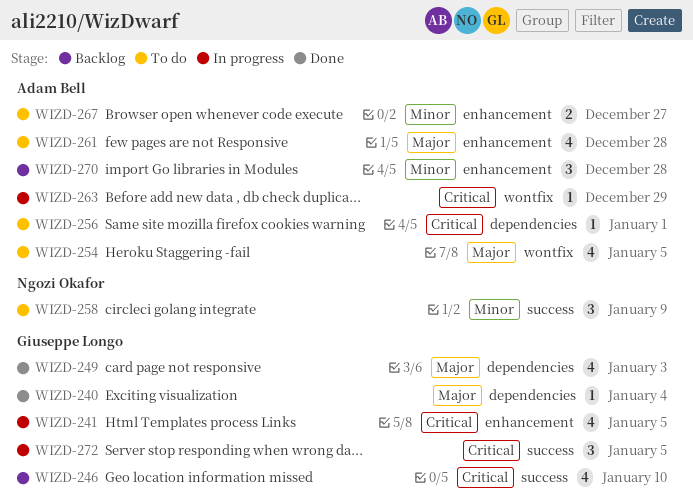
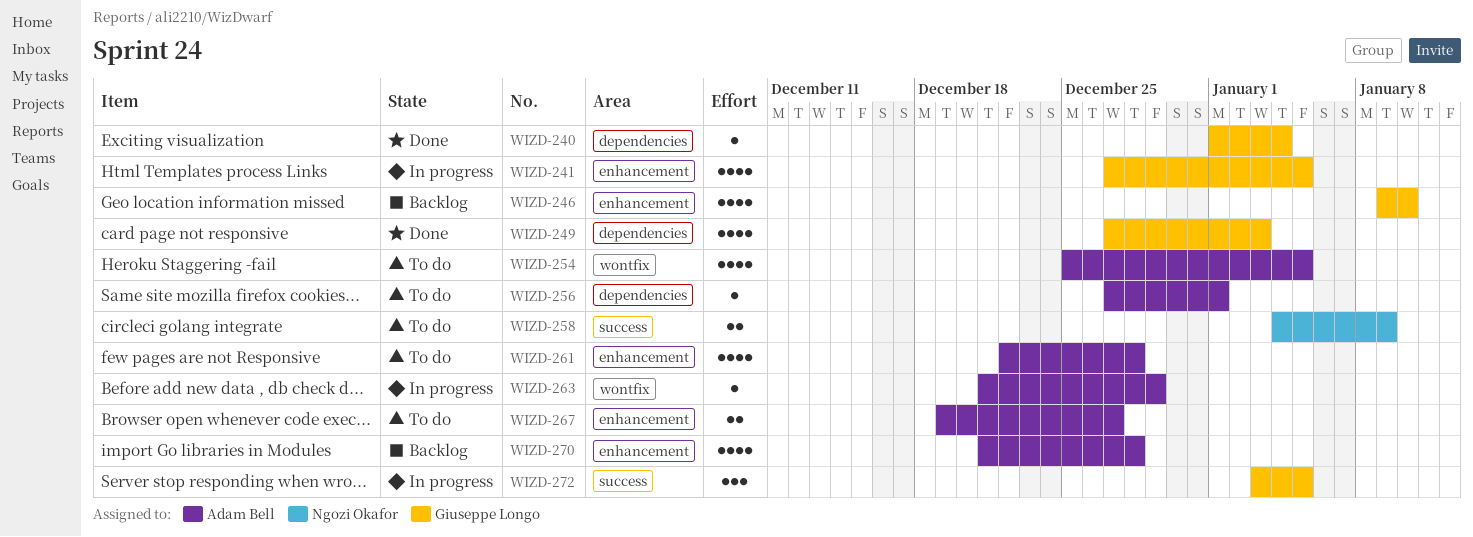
WIZD-246, label: success -> enhancement
WIZD-258, estimate: 3 -> 2
WIZD-270, estimate: 3 -> 4

